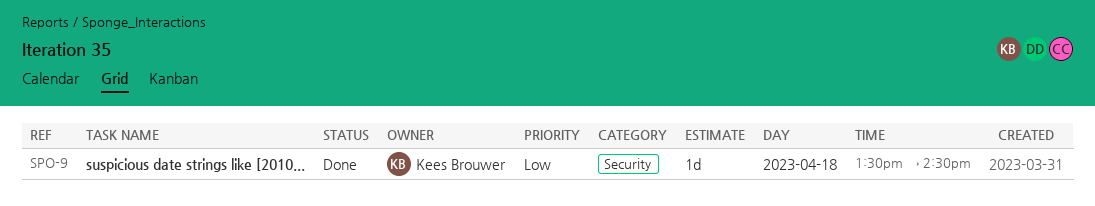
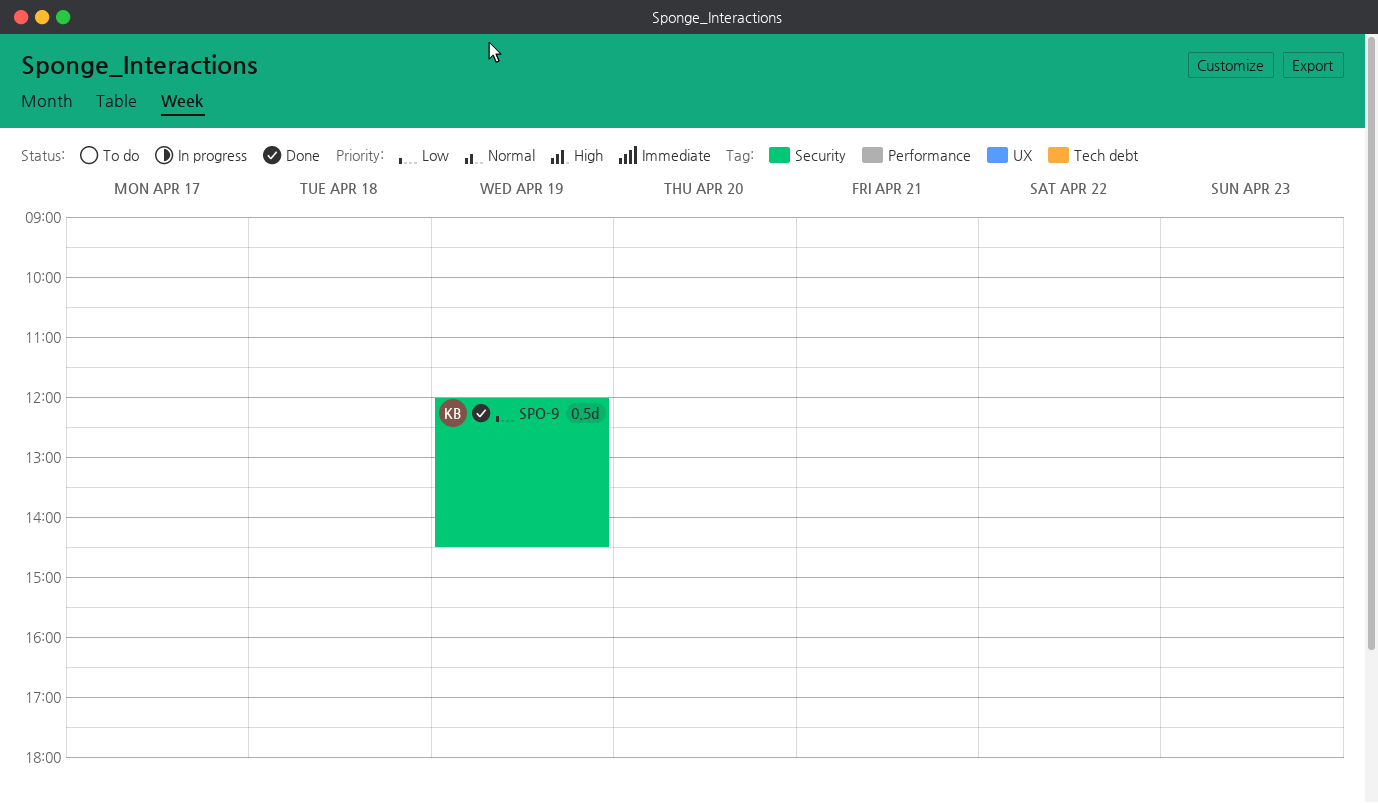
SPO-9, estimate: 1d -> 0.5d
SPO-9, day: Apr 18 -> Apr 19
SPO-9, begins: 13:30 -> 12:00

